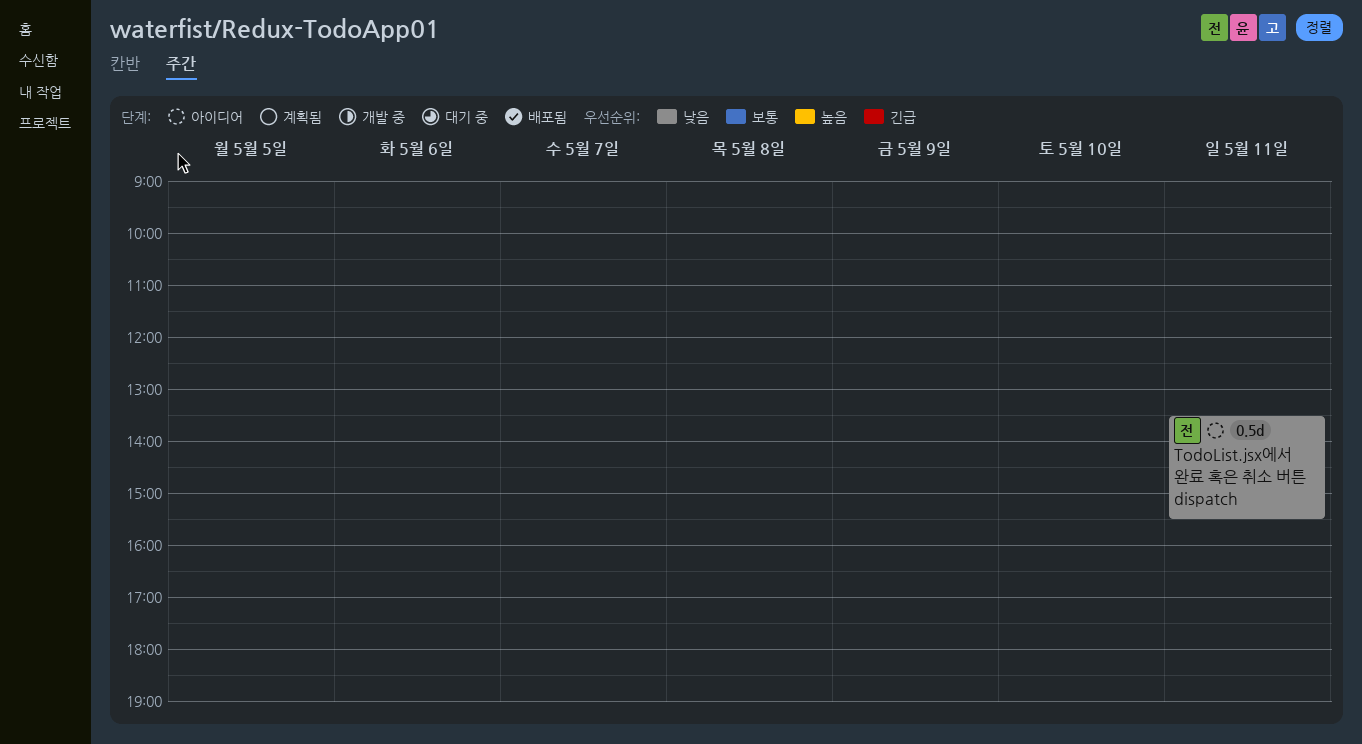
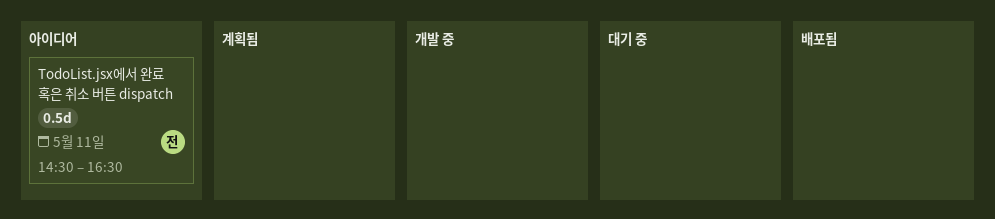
TodoList.jsx에서 완료 혹은 취소 버튼 dispatch, begins: 13:30 -> 14:30
TodoList.jsx에서 완료 혹은 취소 버튼 dispatch, ends: 15:30 -> 16:30

